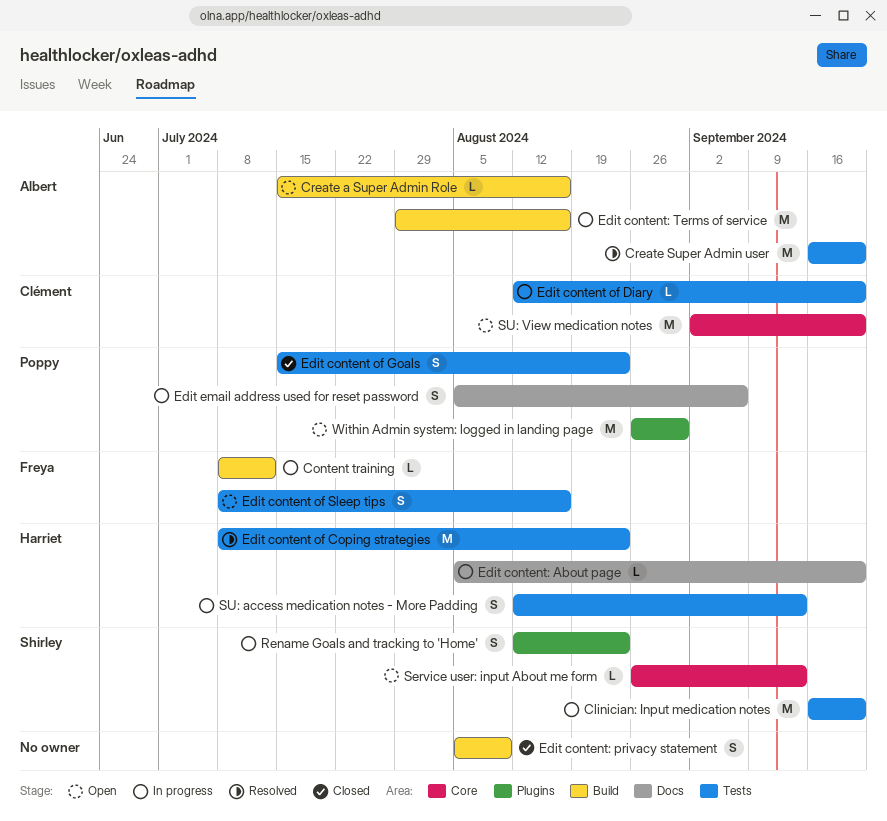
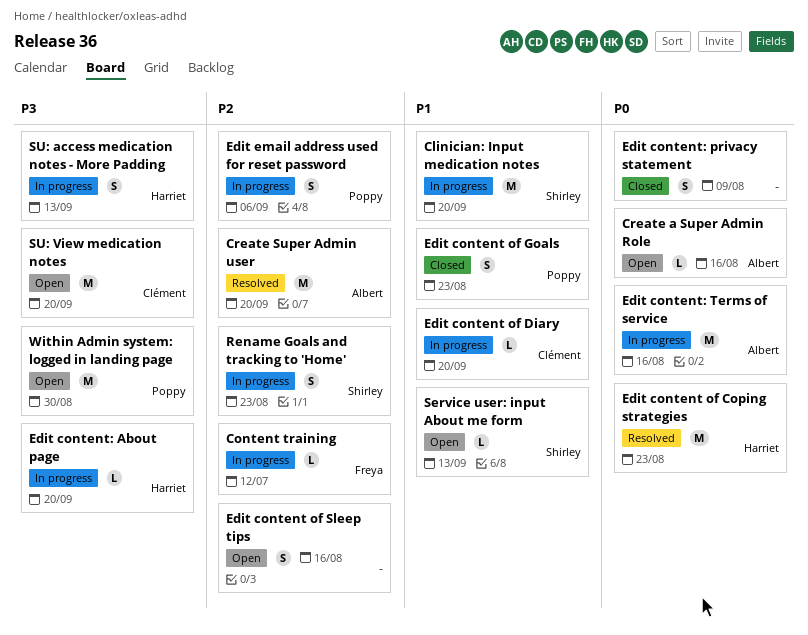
Edit content of Sleep tips, owner: Freya -> none

